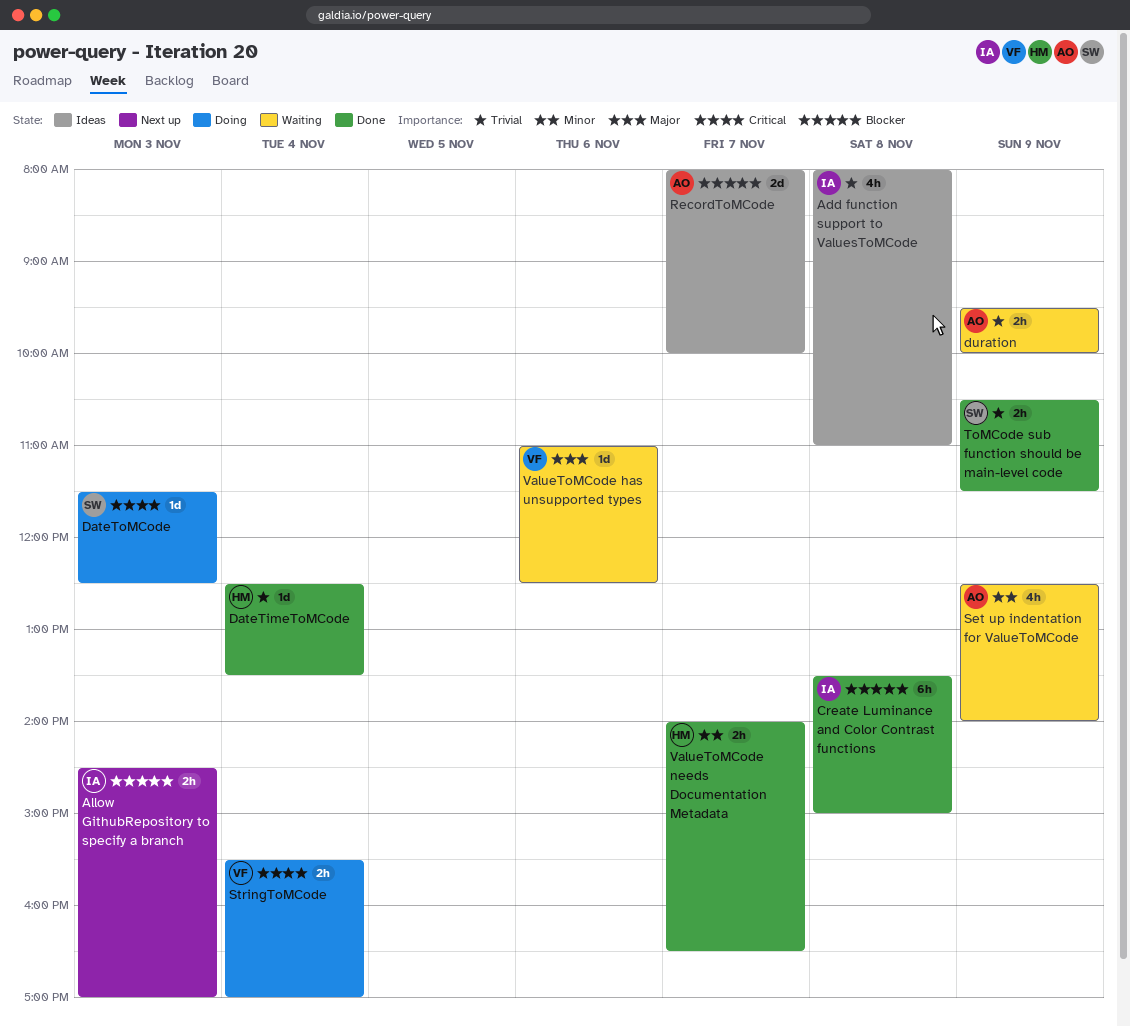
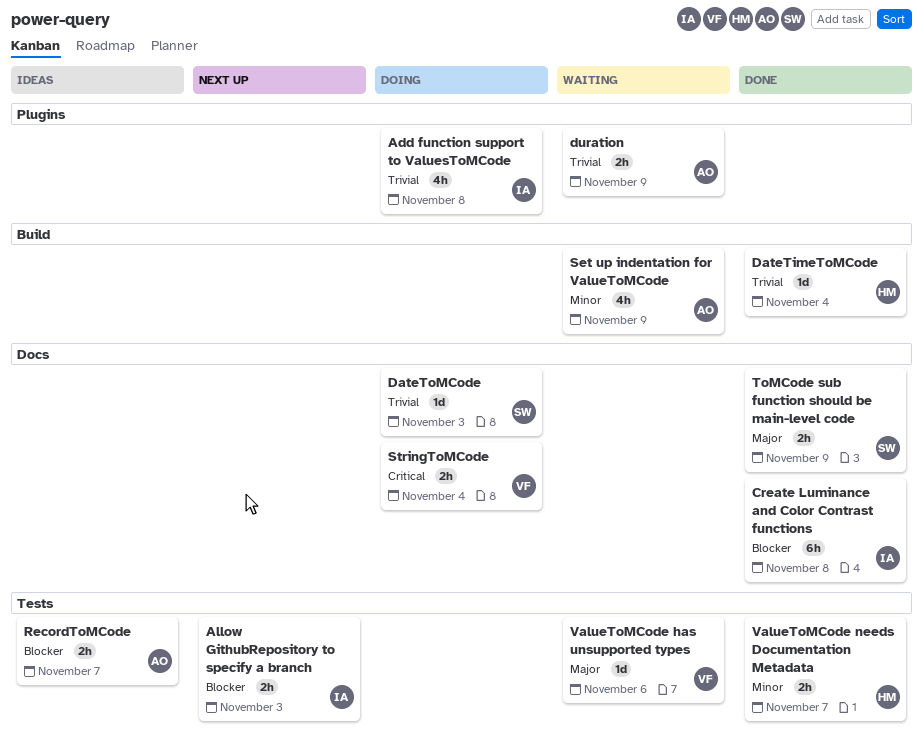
Add function support to ValuesToMCode, status: Ideas -> Doing
DateToMCode, priority: Critical -> Trivial
RecordToMCode, estimate: 2d -> 2h
ToMCode sub function should be main-level code, priority: Trivial -> Major

